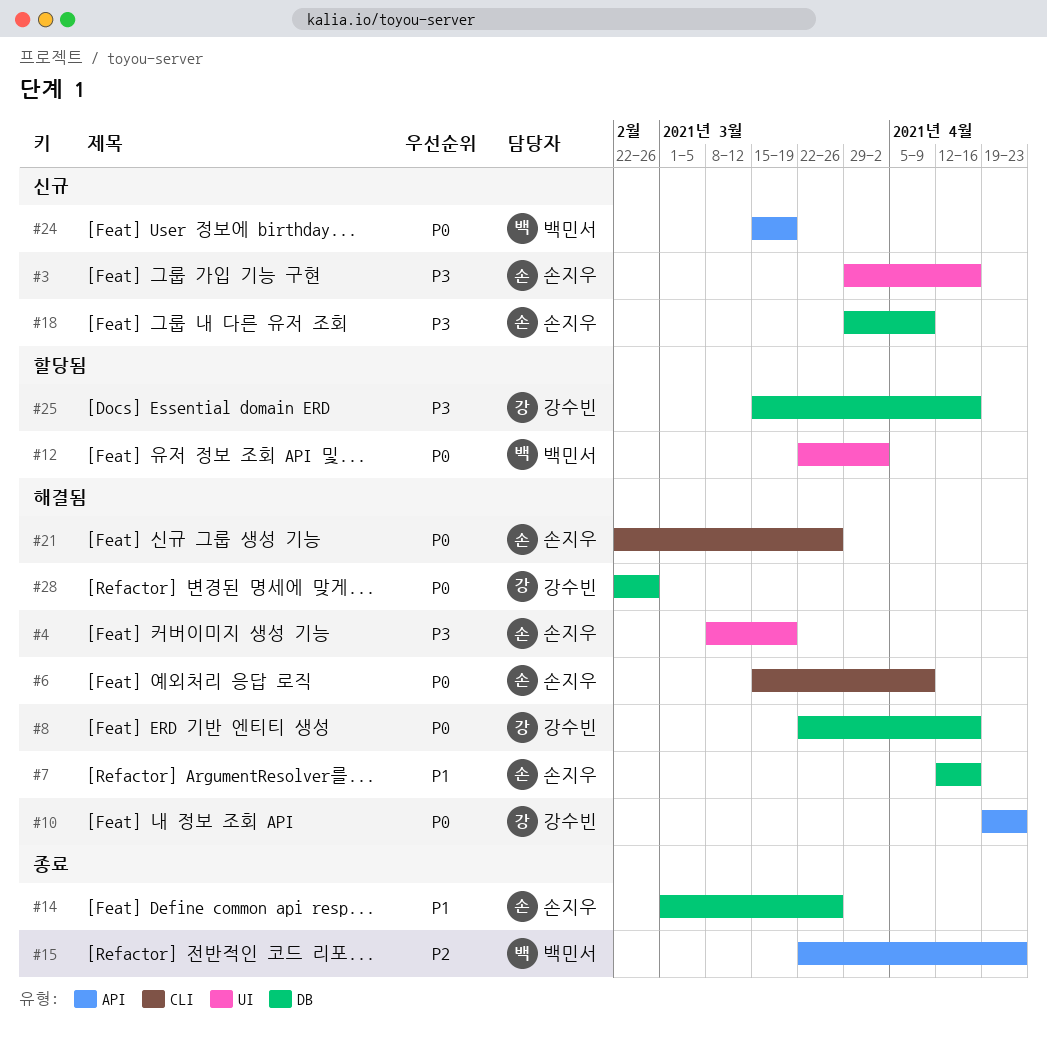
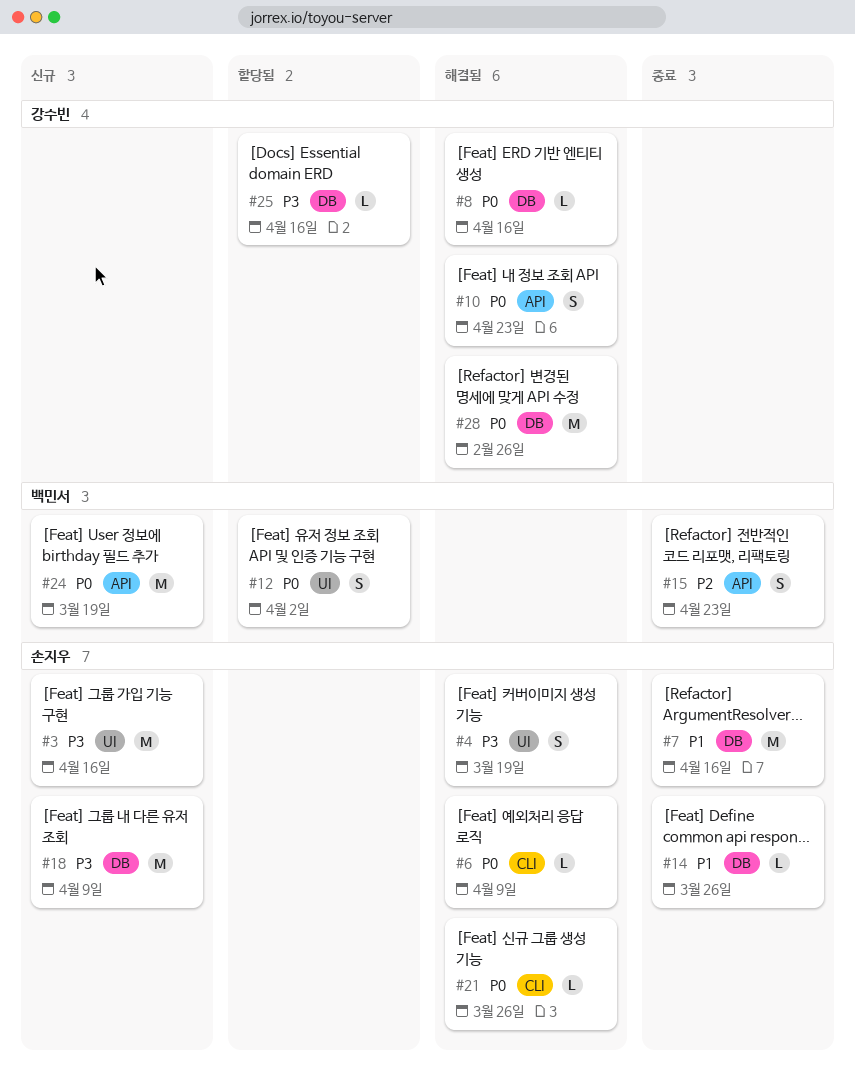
#7, status: 해결됨 -> 종료

